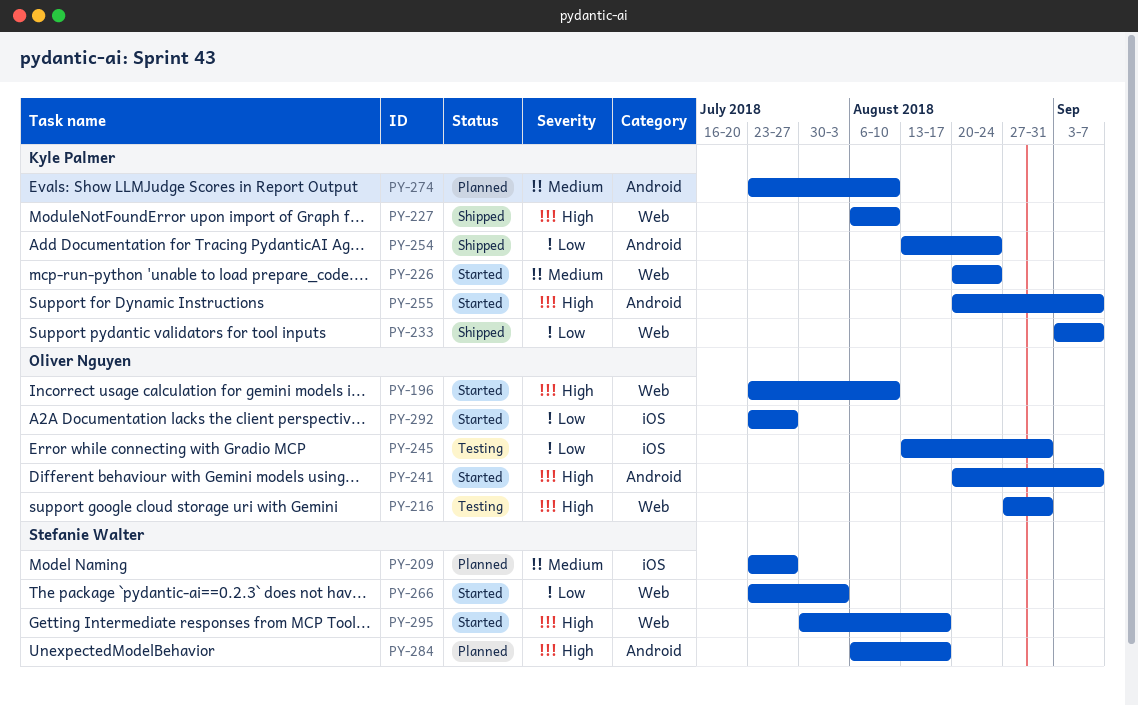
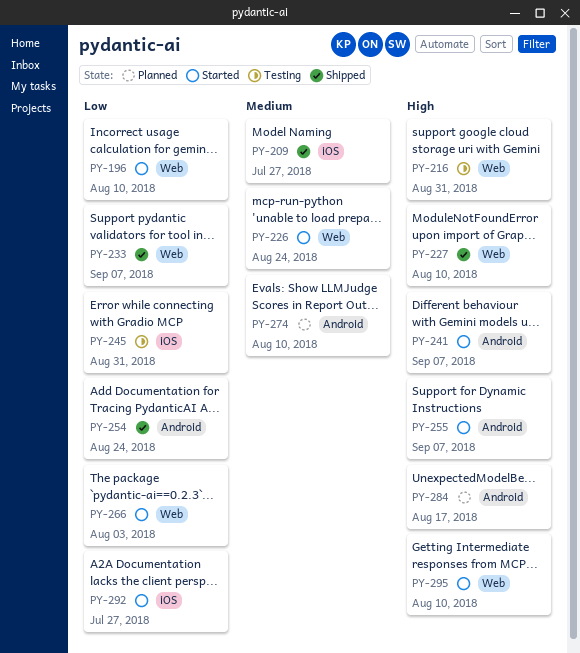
PY-196, priority: High -> Low
PY-209, status: Planned -> Shipped
PY-295, due: Aug 17 -> Aug 10

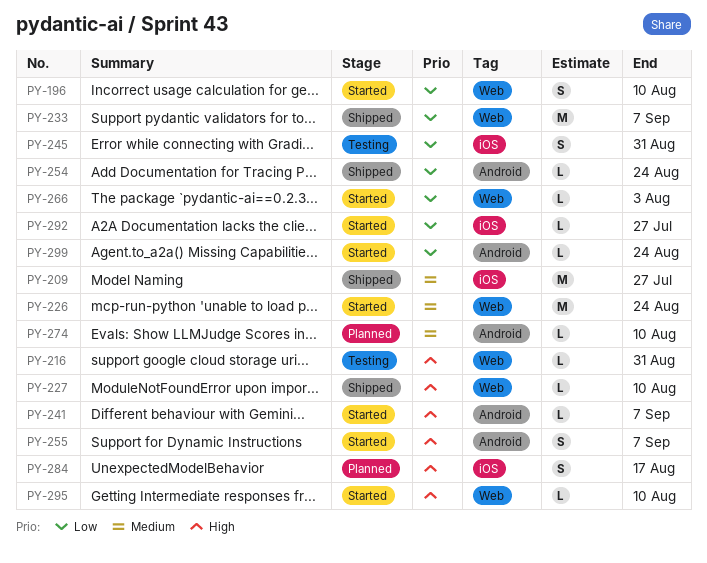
PY-284, label: Android -> iOS
PY-299: none -> present

